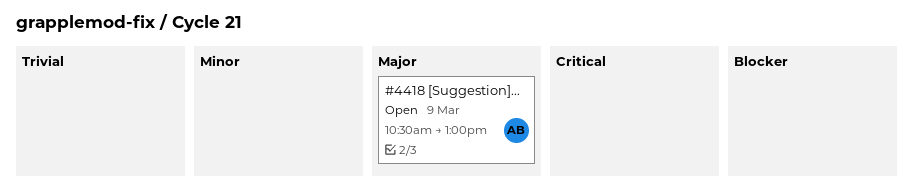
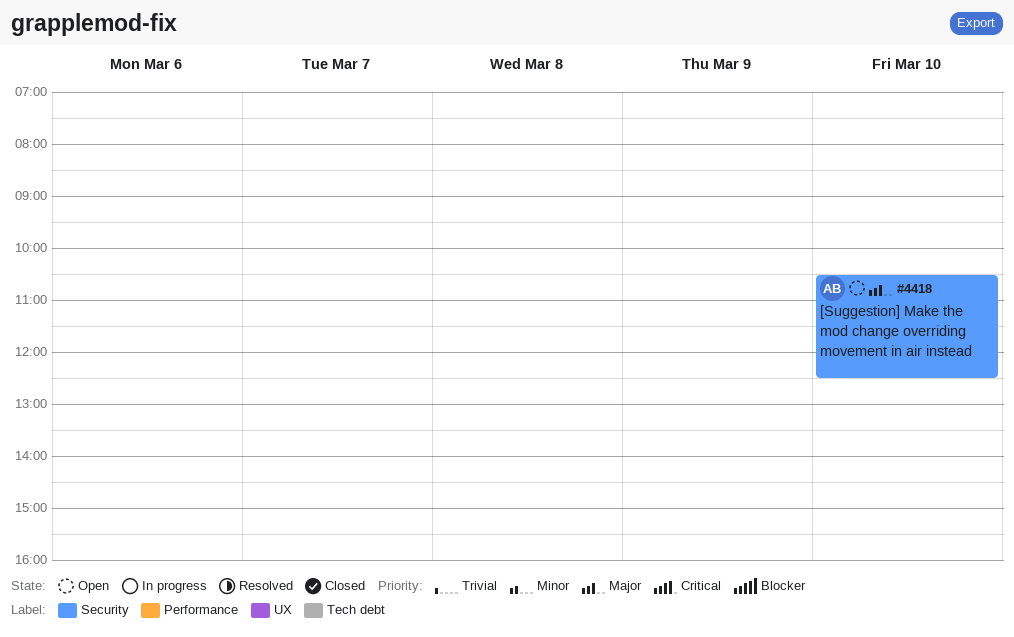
#4418, day: Mar 9 -> Mar 10
#4418, ends: 13:00 -> 12:30

